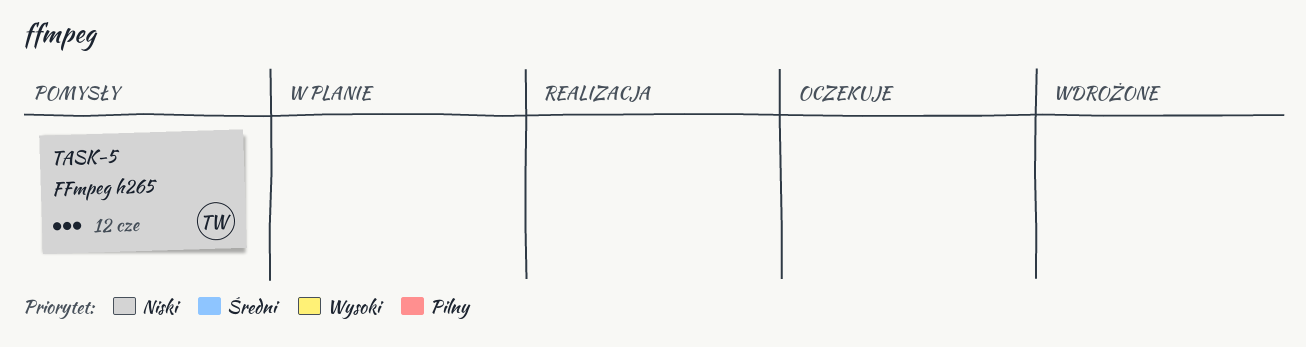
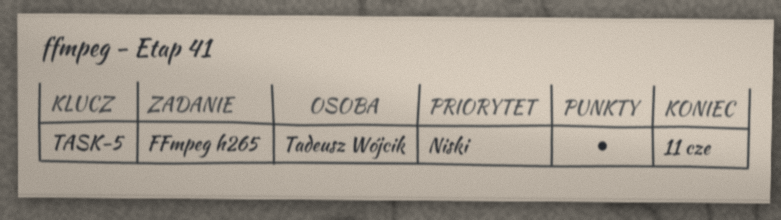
TASK-5, estimate: 3 -> 1
TASK-5, due: Jun 12 -> Jun 11

